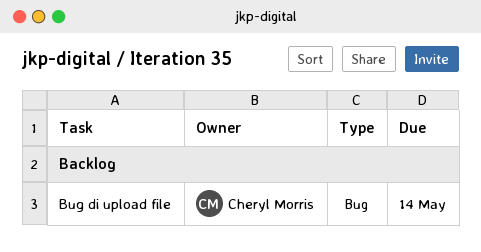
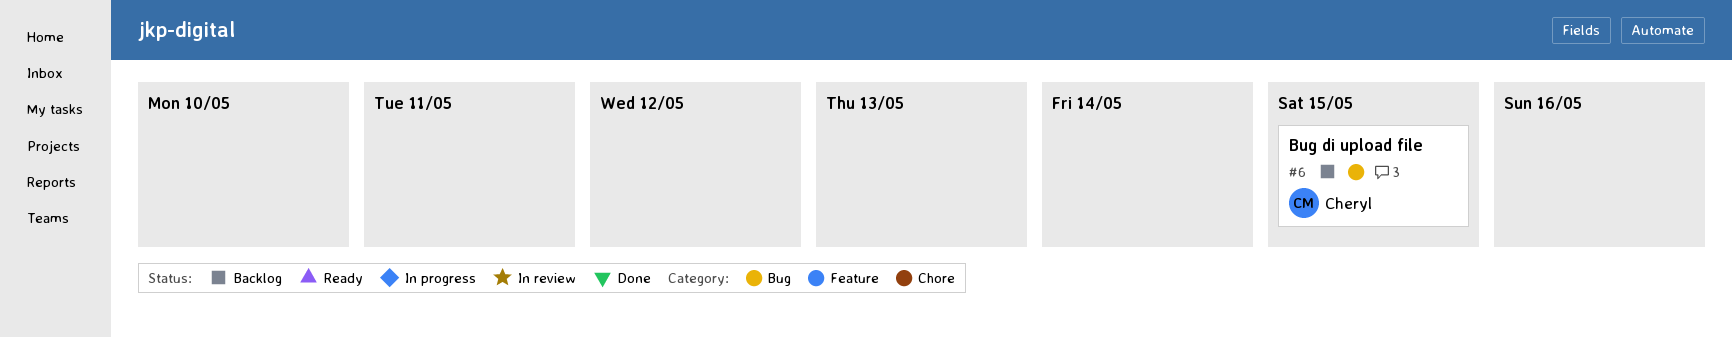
Bug di upload file, due: May 14 -> May 15

